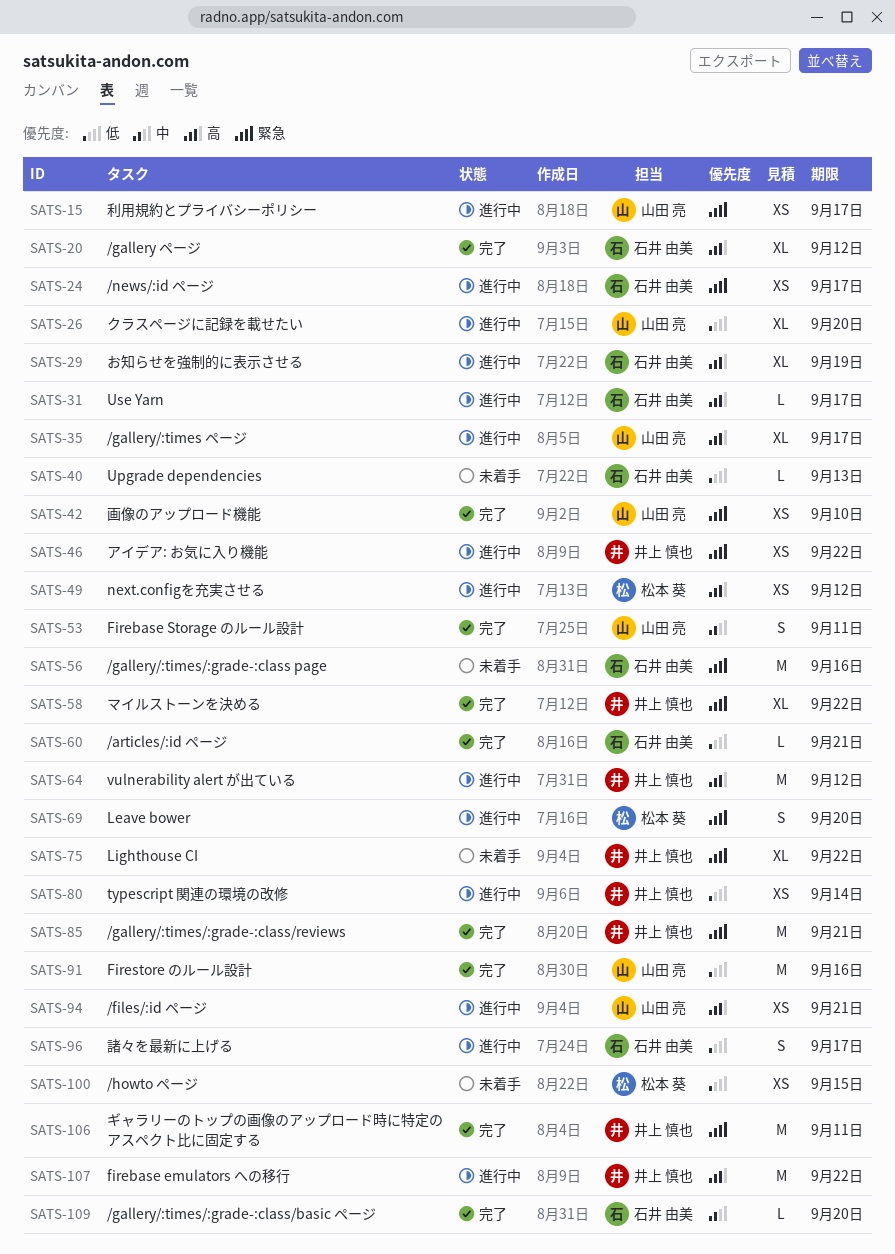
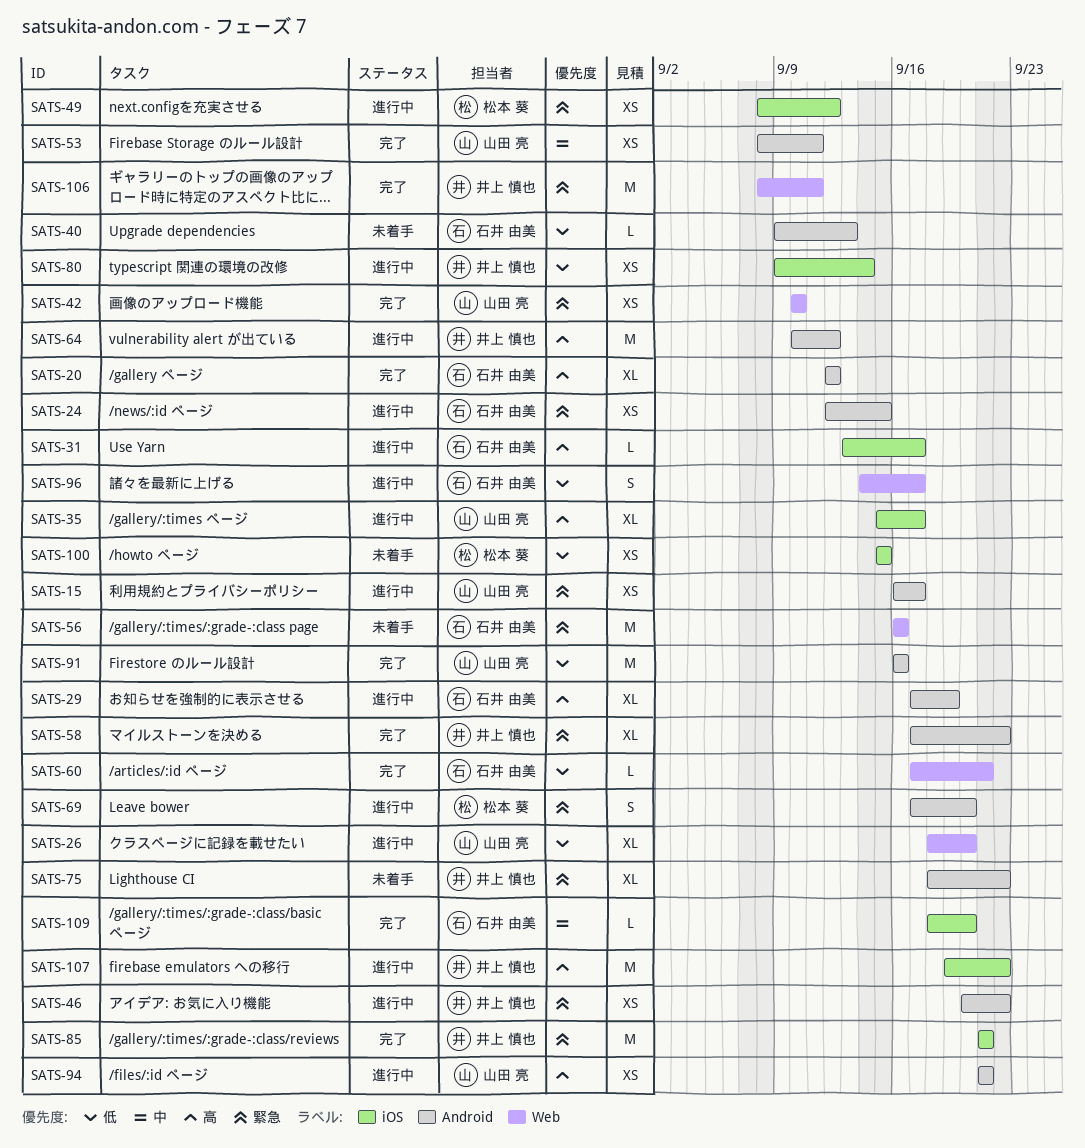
SATS-24, due: Sep 17 -> Sep 15
SATS-49, priority: 高 -> 緊急
SATS-53, estimate: S -> XS

